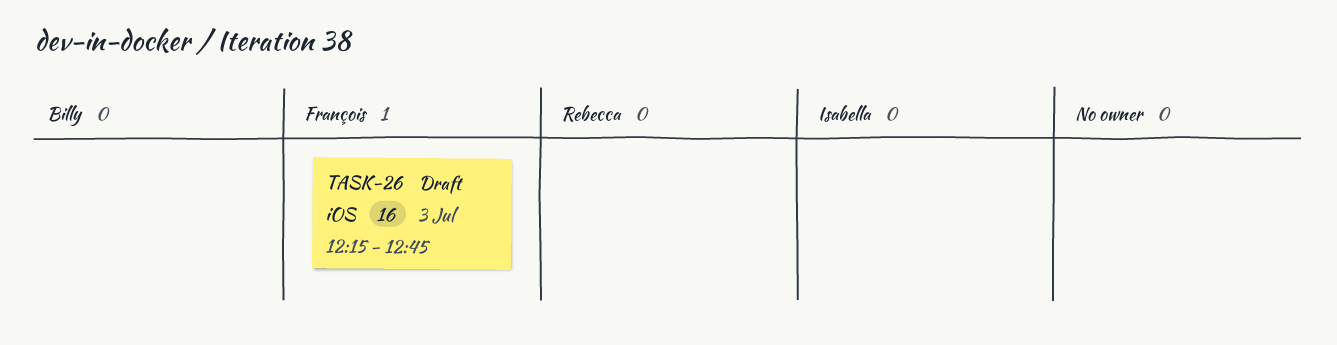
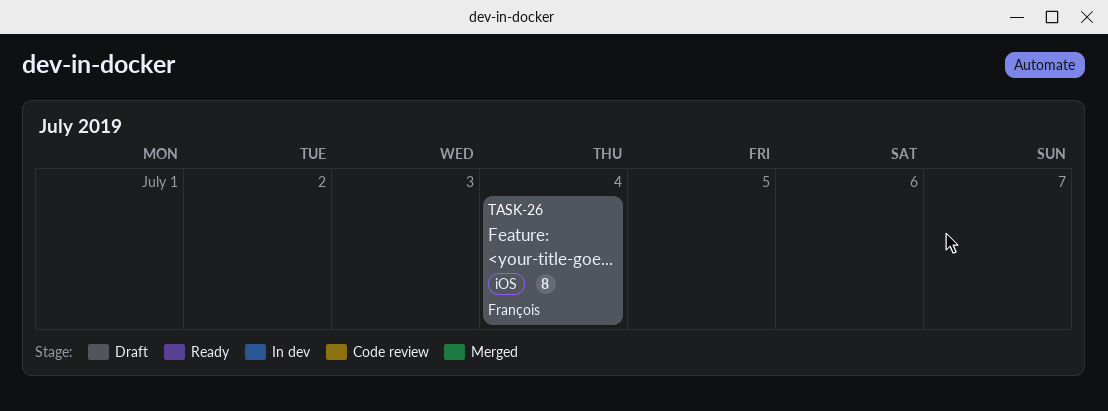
TASK-26, estimate: 16 -> 8
TASK-26, day: Jul 3 -> Jul 4

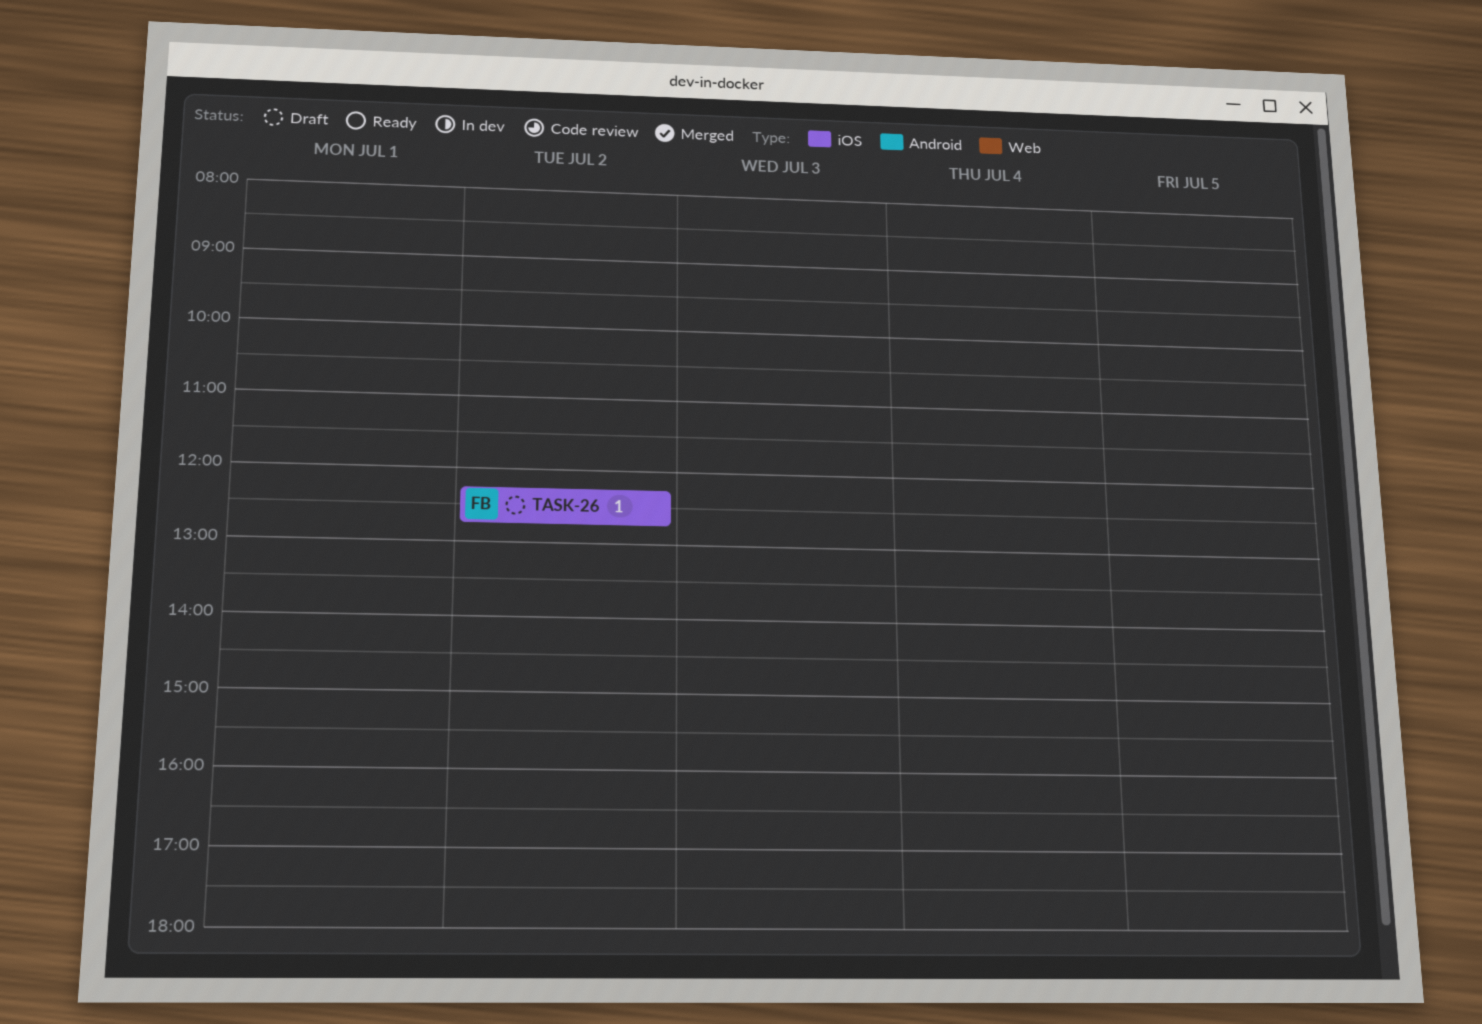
TASK-26, estimate: 8 -> 1
TASK-26, day: Jul 4 -> Jul 2

